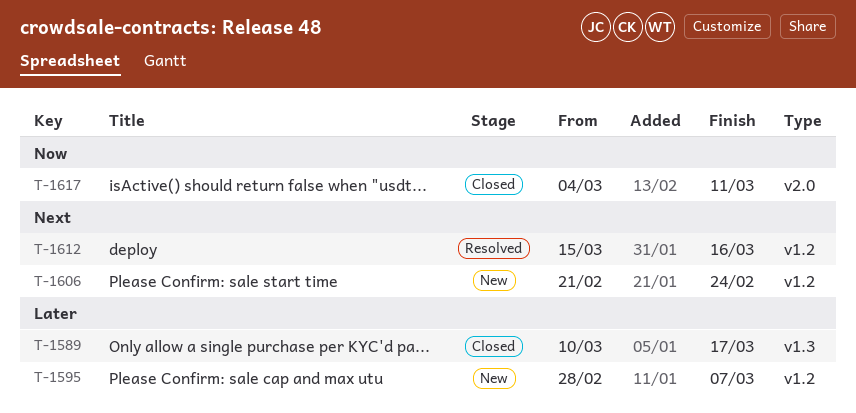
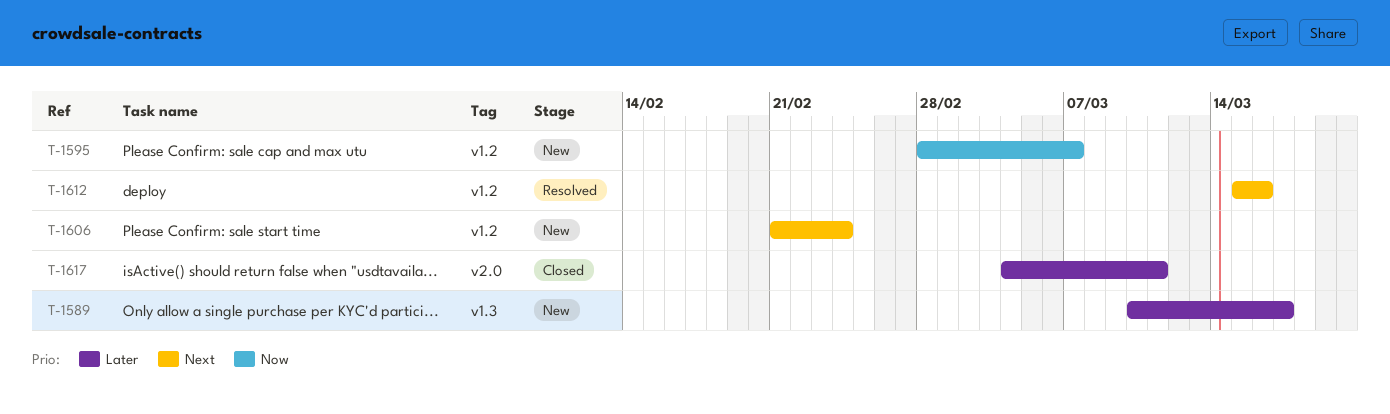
T-1589, status: Closed -> New
T-1595, priority: Later -> Now
T-1617, priority: Now -> Later

